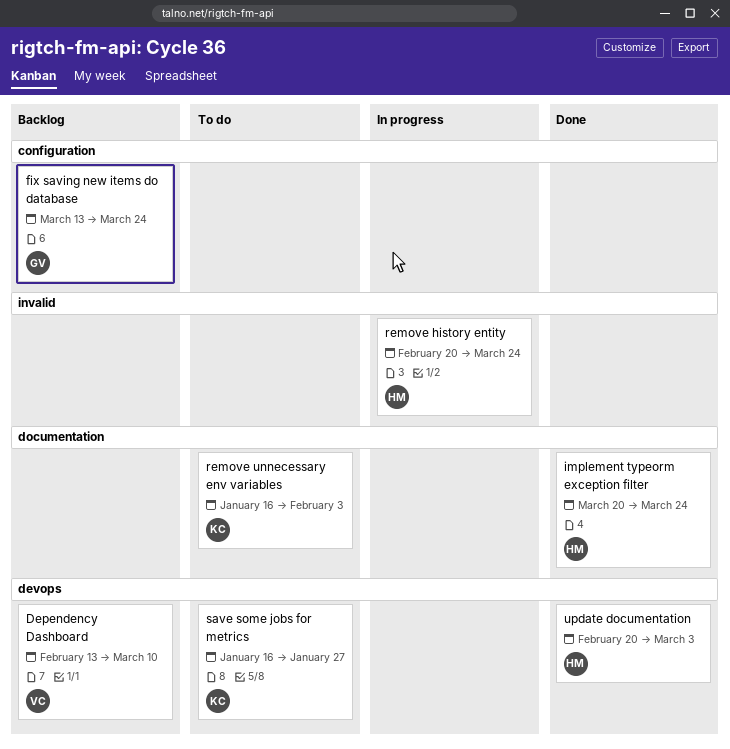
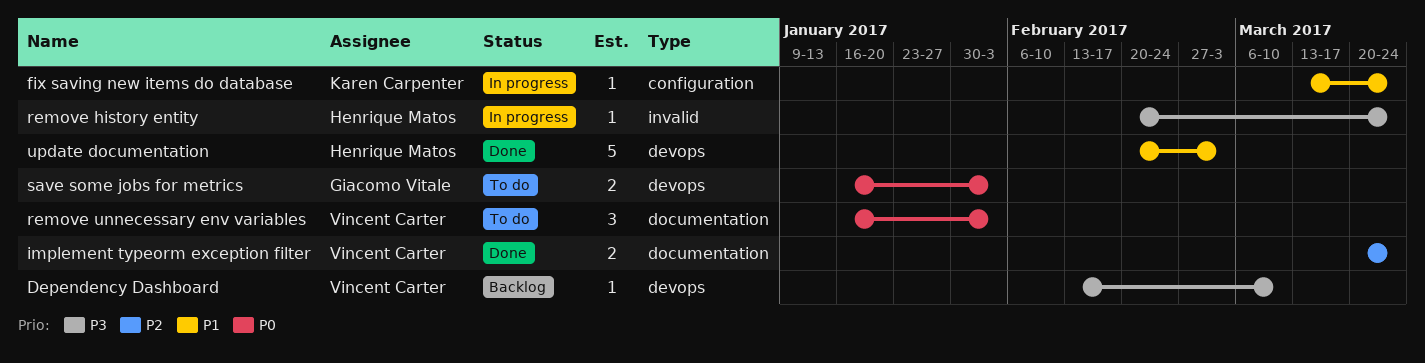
fix saving new items do database, status: Backlog -> In progress
fix saving new items do database, owner: Giacomo Vitale -> Karen Carpenter
implement typeorm exception filter, owner: Henrique Matos -> Vincent Carter
remove unnecessary env variables, owner: Karen Carpenter -> Vincent Carter
save some jobs for metrics, owner: Karen Carpenter -> Giacomo Vitale
save some jobs for metrics, due: Jan 27 -> Feb 3

